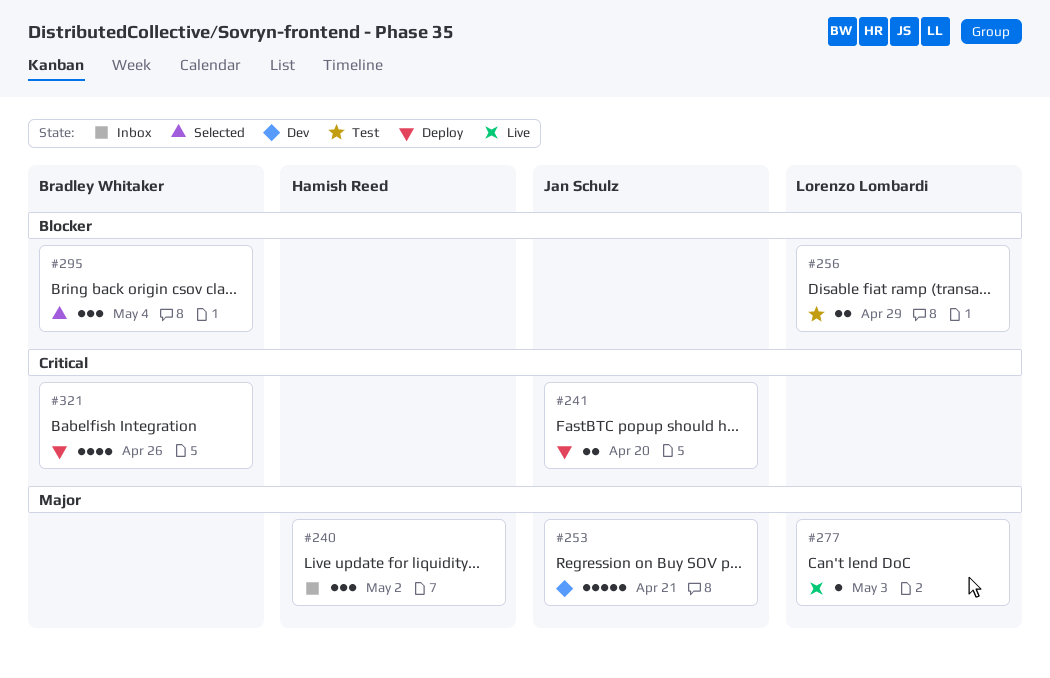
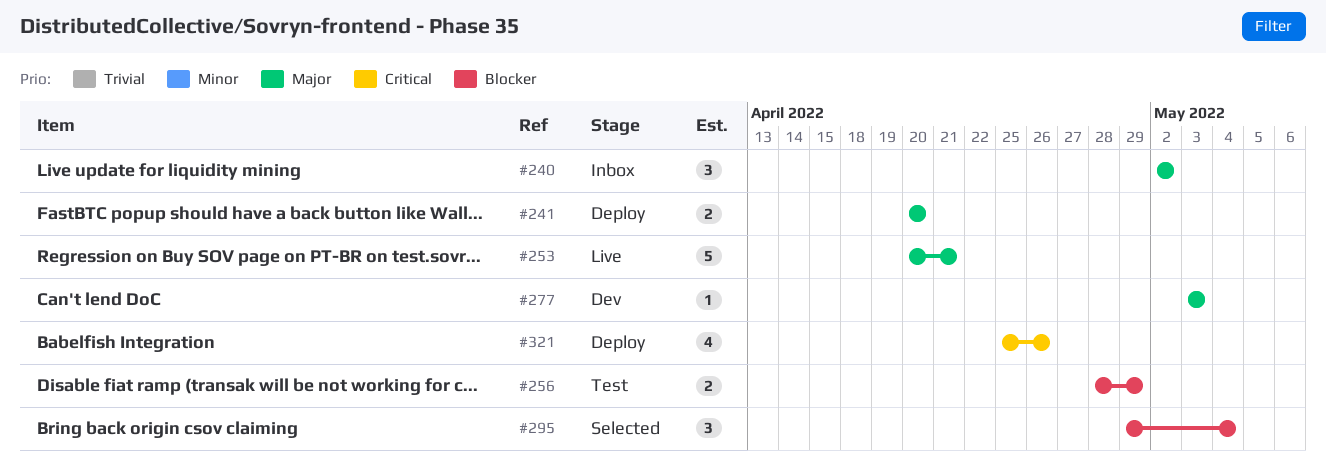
#241, priority: Critical -> Major
#253, status: Dev -> Live
#277, status: Live -> Dev

